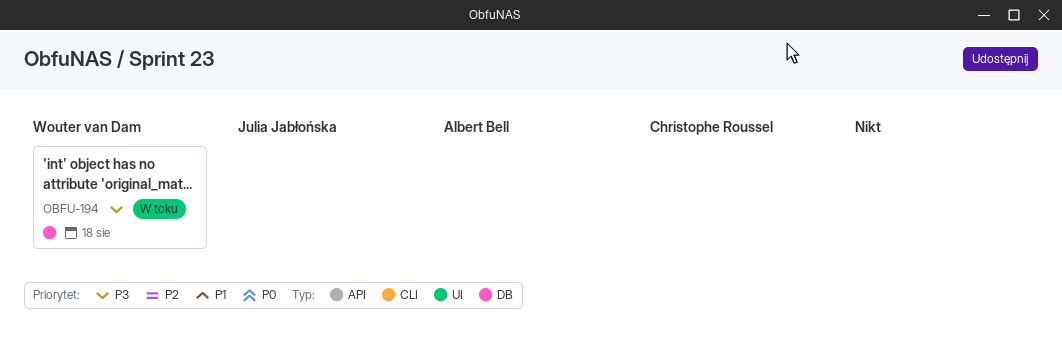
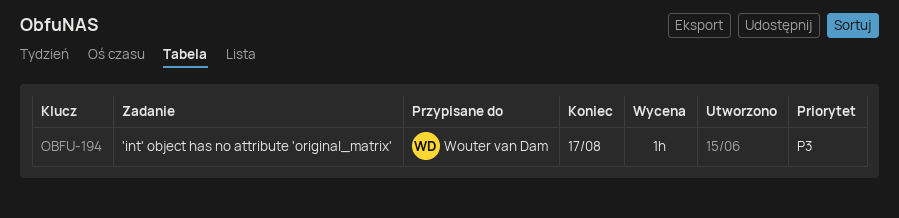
OBFU-194, due: Aug 18 -> Aug 17

